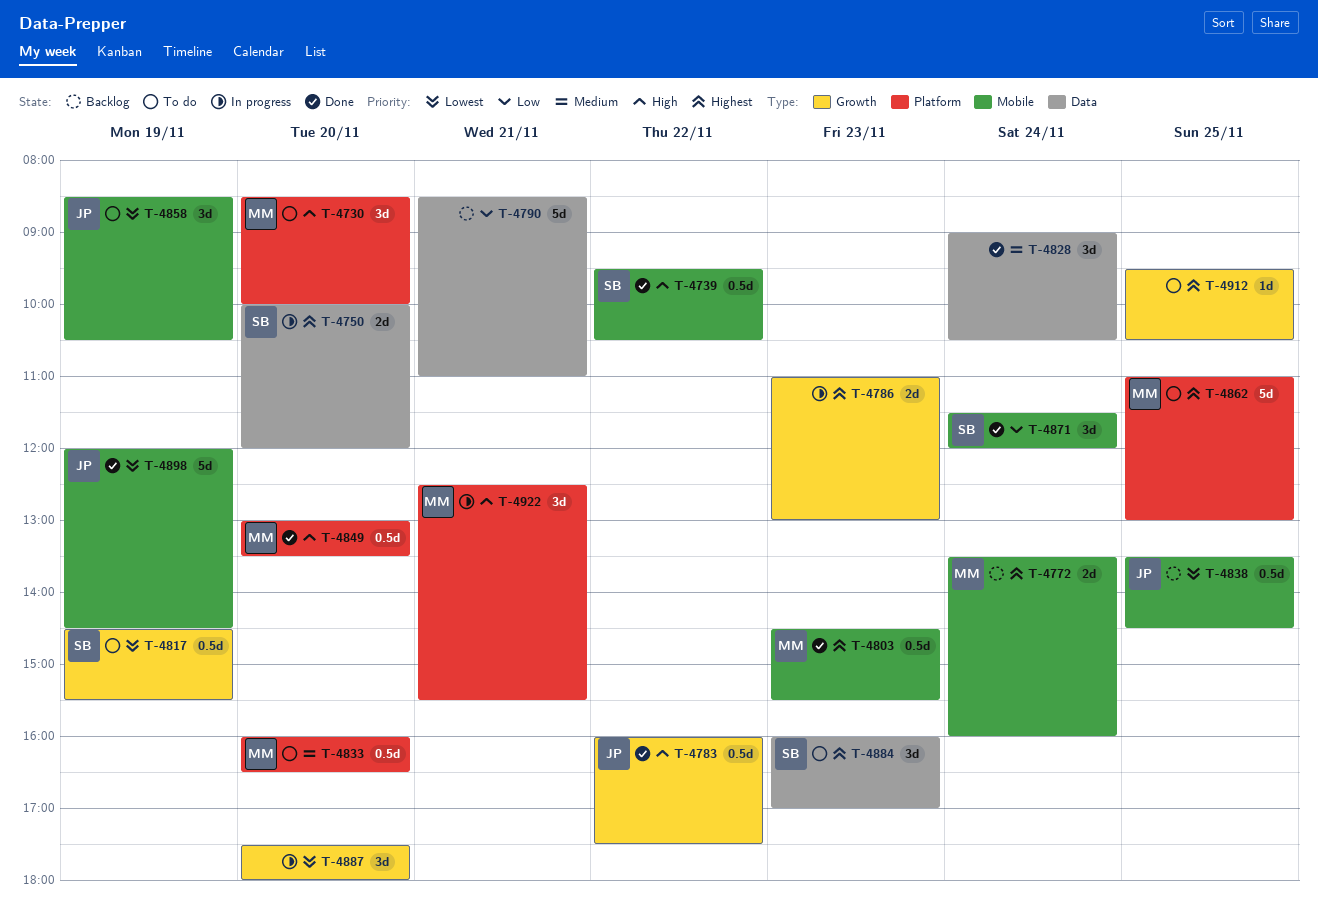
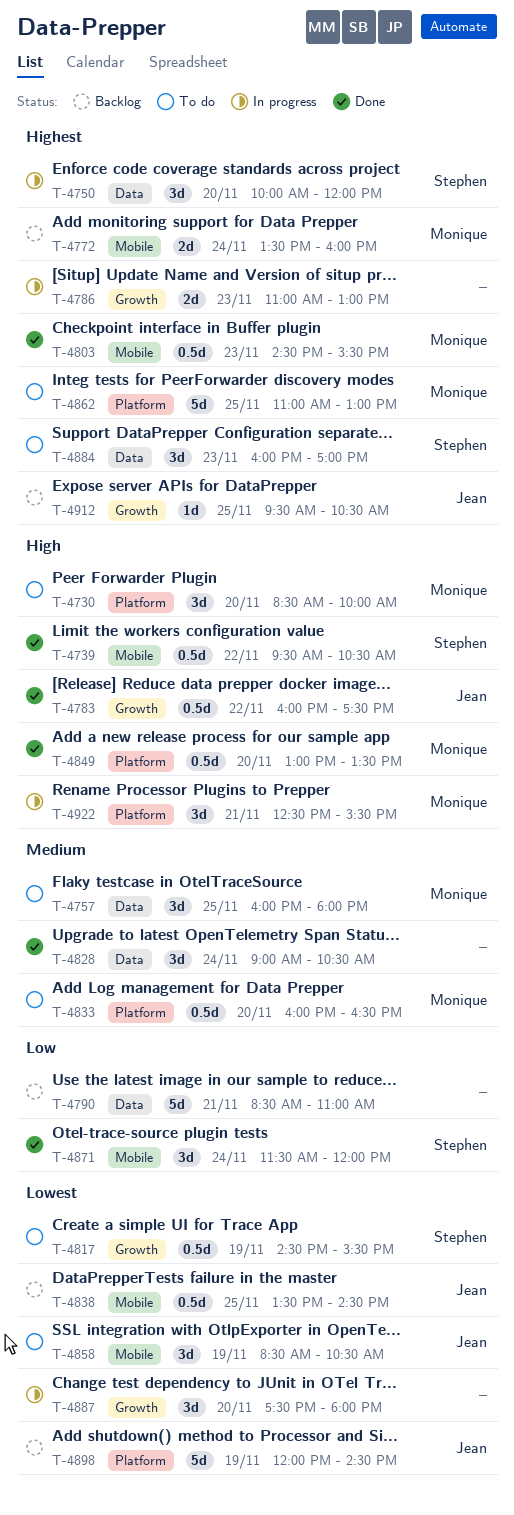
T-4750, estimate: 2d -> 3d
T-4757: none -> present
T-4898, status: Done -> Backlog
T-4898, label: Mobile -> Platform
T-4912, status: To do -> Backlog
T-4912, owner: none -> Jean

